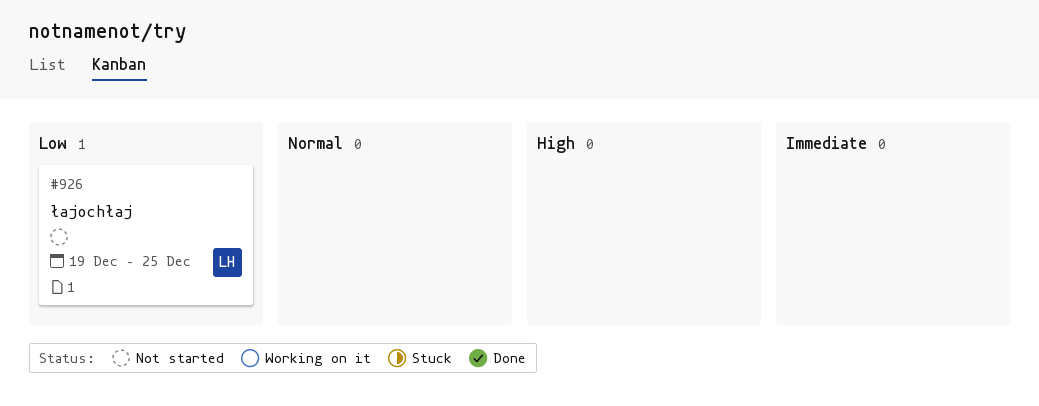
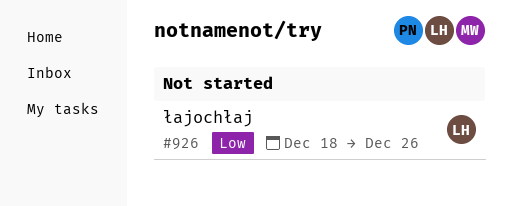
#926, start: Dec 19 -> Dec 18
#926, due: Dec 25 -> Dec 26

